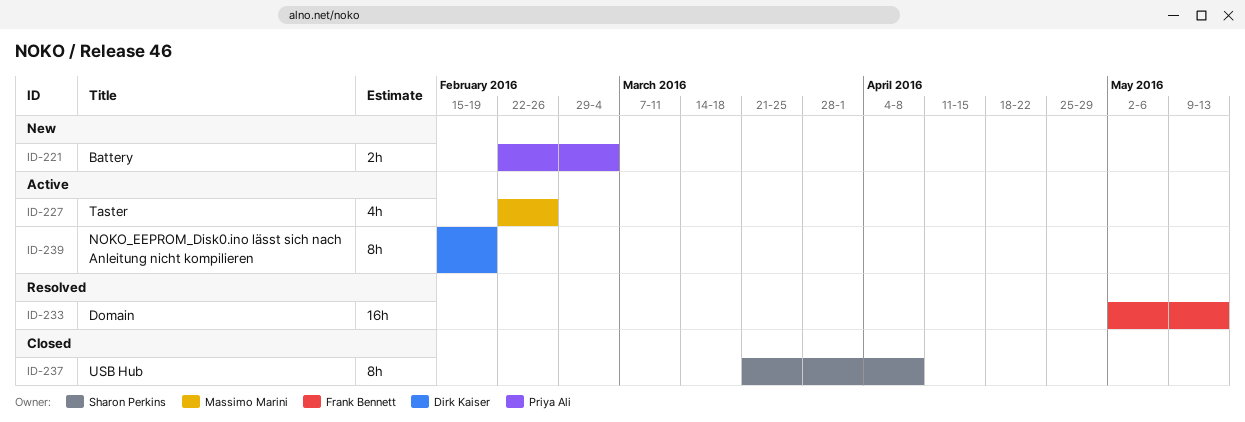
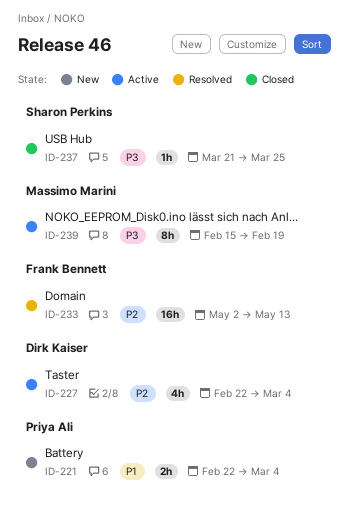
ID-227, owner: Massimo Marini -> Dirk Kaiser
ID-227, due: Feb 26 -> Mar 4
ID-237, estimate: 8h -> 1h
ID-237, due: Apr 8 -> Mar 25
ID-239, owner: Dirk Kaiser -> Massimo Marini

